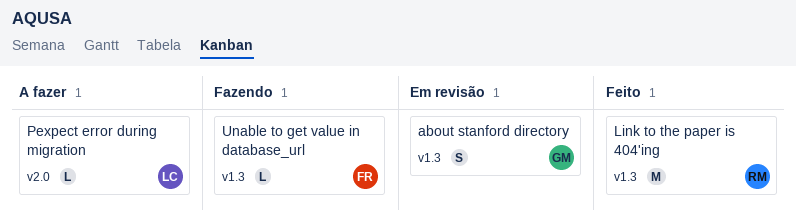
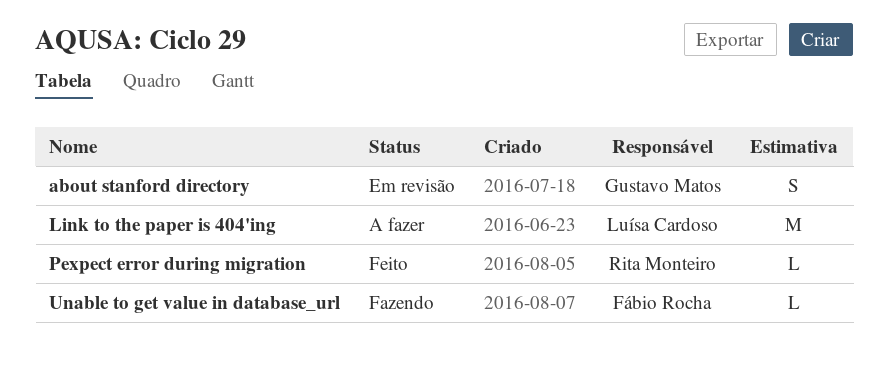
Link to the paper is 404'ing, status: Feito -> A fazer
Link to the paper is 404'ing, owner: Rita Monteiro -> Luísa Cardoso
Pexpect error during migration, status: A fazer -> Feito
Pexpect error during migration, owner: Luísa Cardoso -> Rita Monteiro

